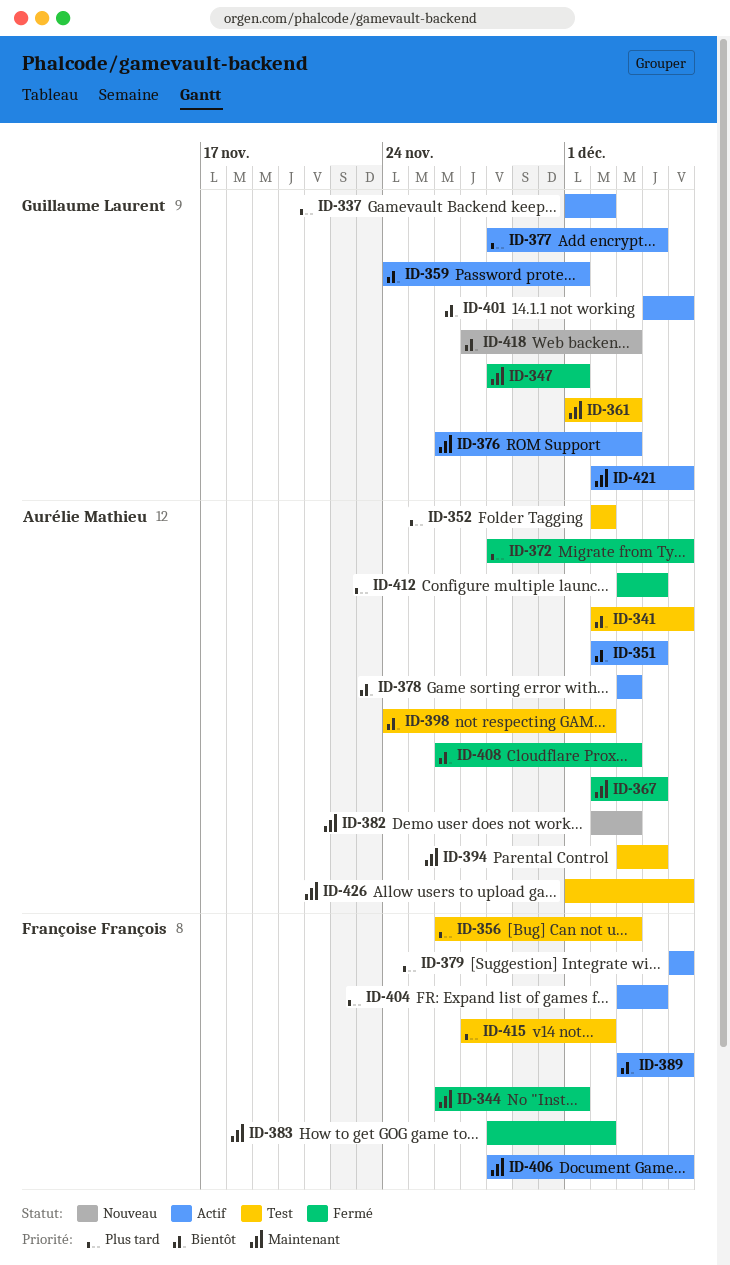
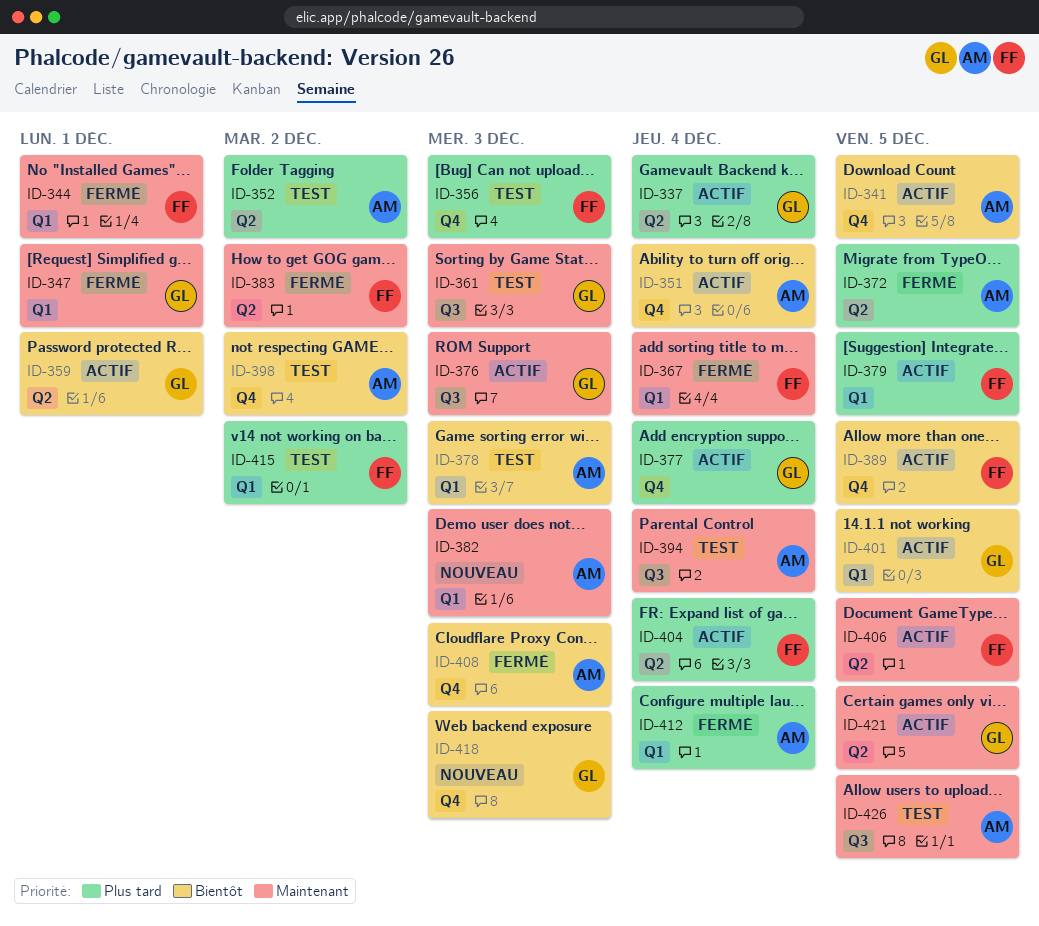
ID-337, due: Dec 2 -> Dec 4
ID-341, status: Test -> Actif
ID-367, owner: Aurélie Mathieu -> Françoise François
ID-378, status: Actif -> Test

